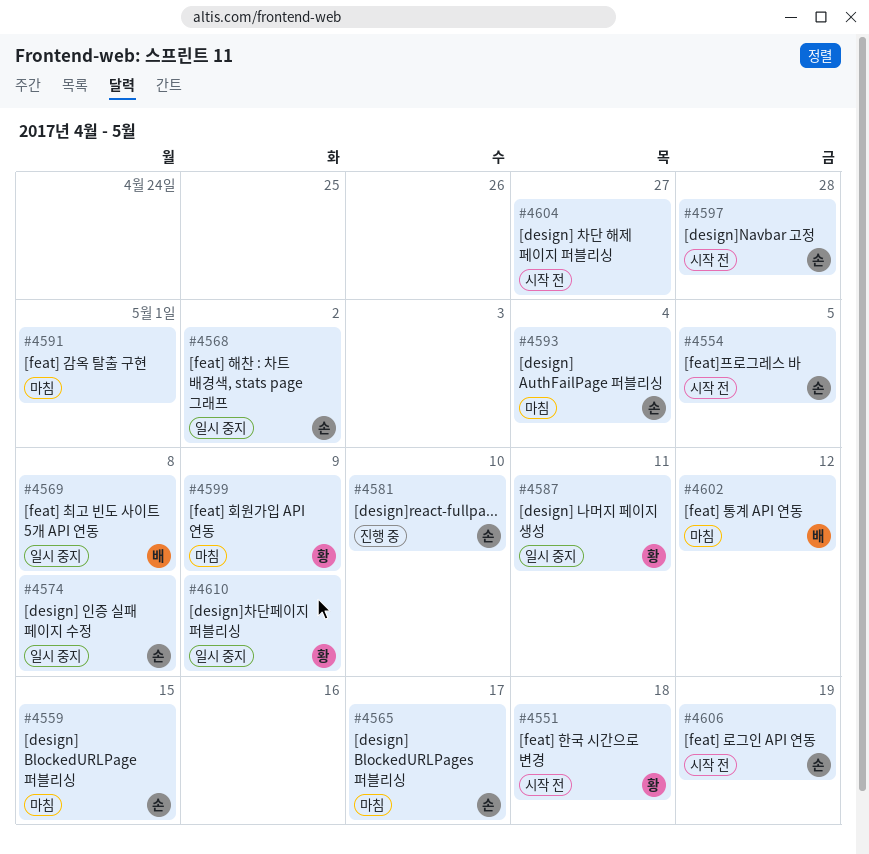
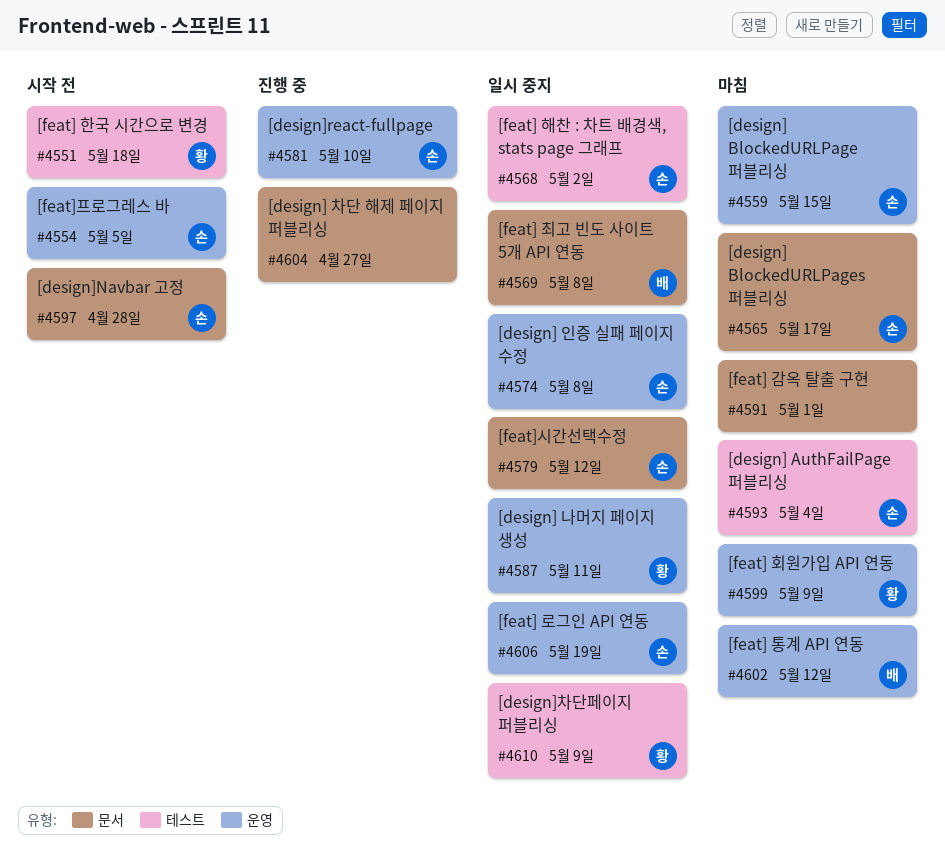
#4579: none -> present
#4604, status: 시작 전 -> 진행 중
#4606, status: 시작 전 -> 일시 중지

